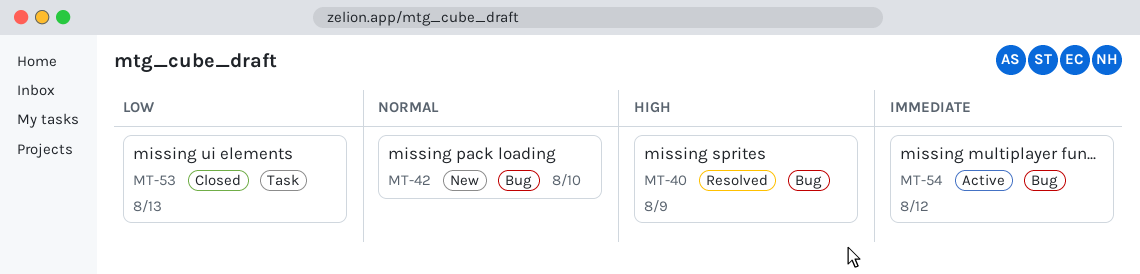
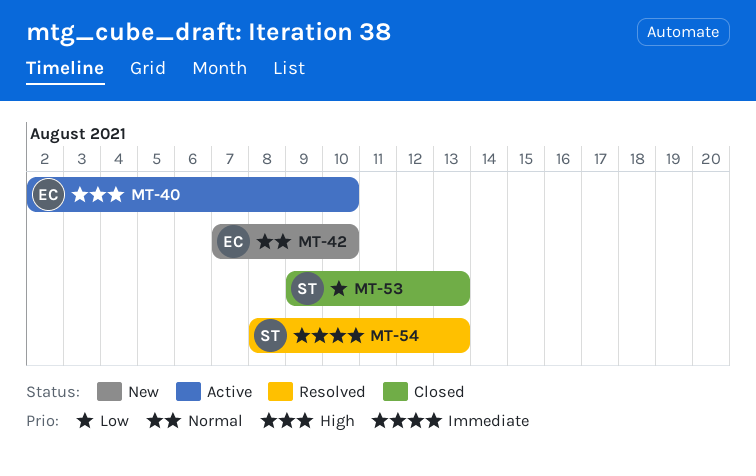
MT-40, status: Resolved -> Active
MT-40, due: Aug 9 -> Aug 10
MT-54, status: Active -> Resolved
MT-54, due: Aug 12 -> Aug 13

